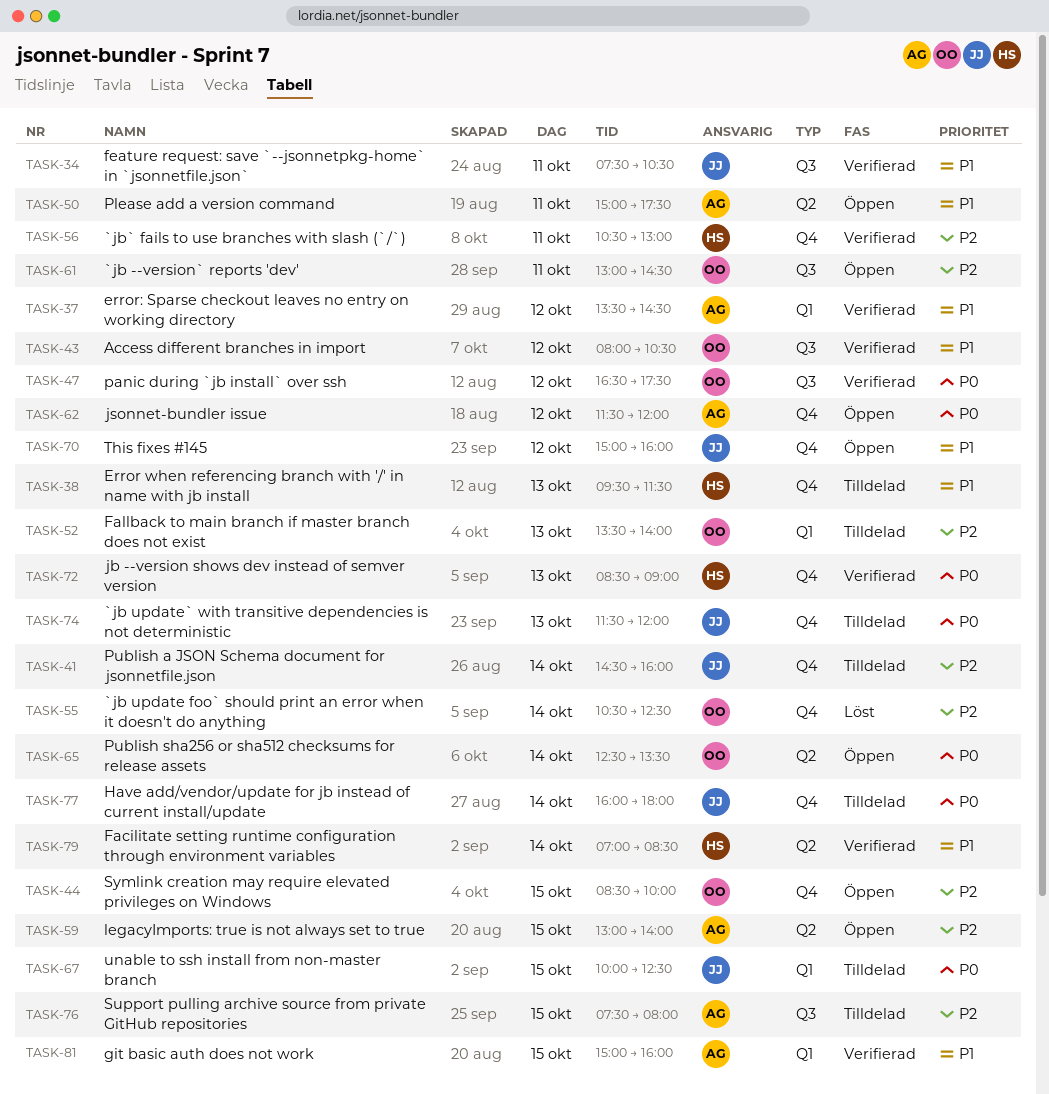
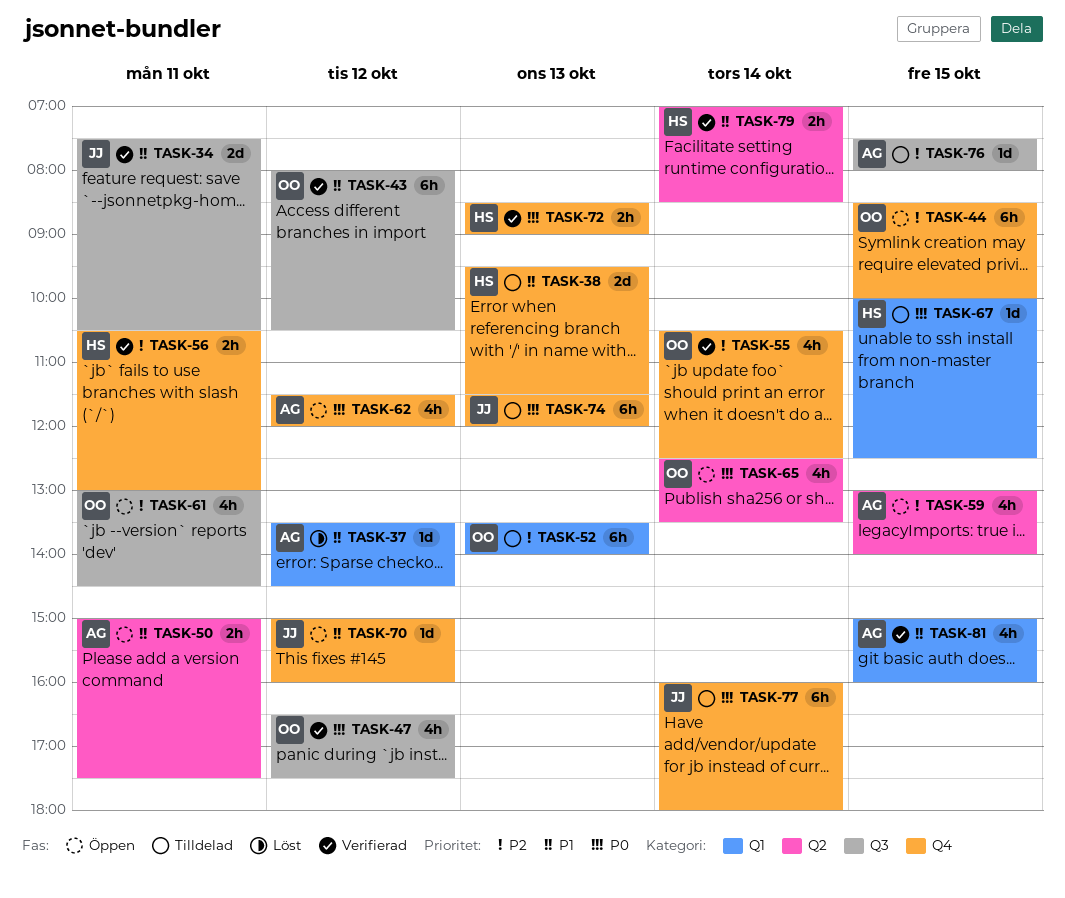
TASK-37, status: Verifierad -> Löst
TASK-41: present -> none
TASK-55, status: Löst -> Verifierad
TASK-67, owner: JJ -> HS

